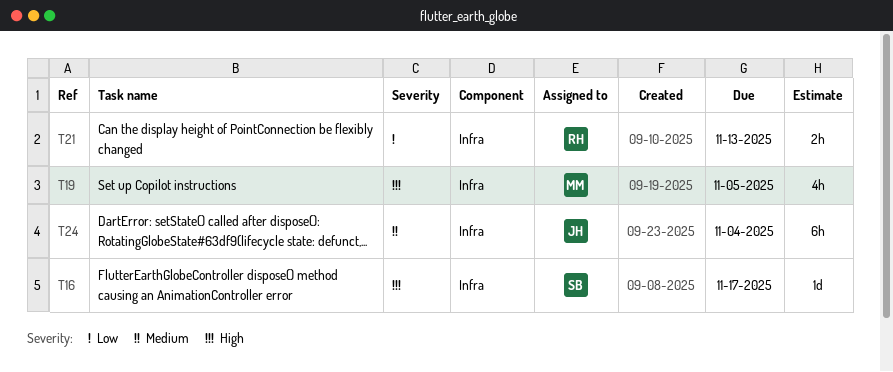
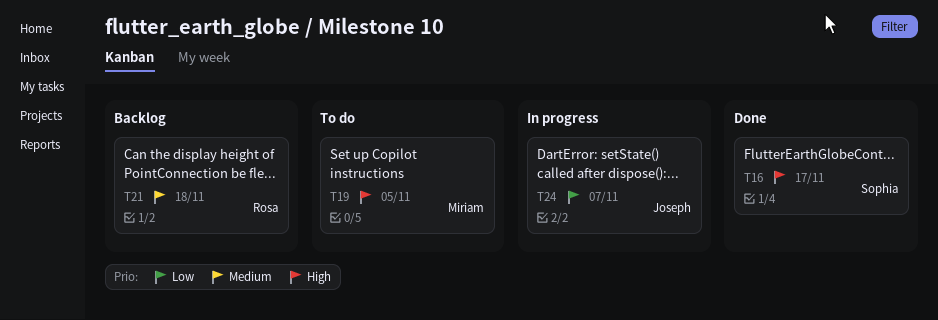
T21, priority: Low -> Medium
T21, due: Nov 13 -> Nov 18
T24, priority: Medium -> Low
T24, due: Nov 4 -> Nov 7

